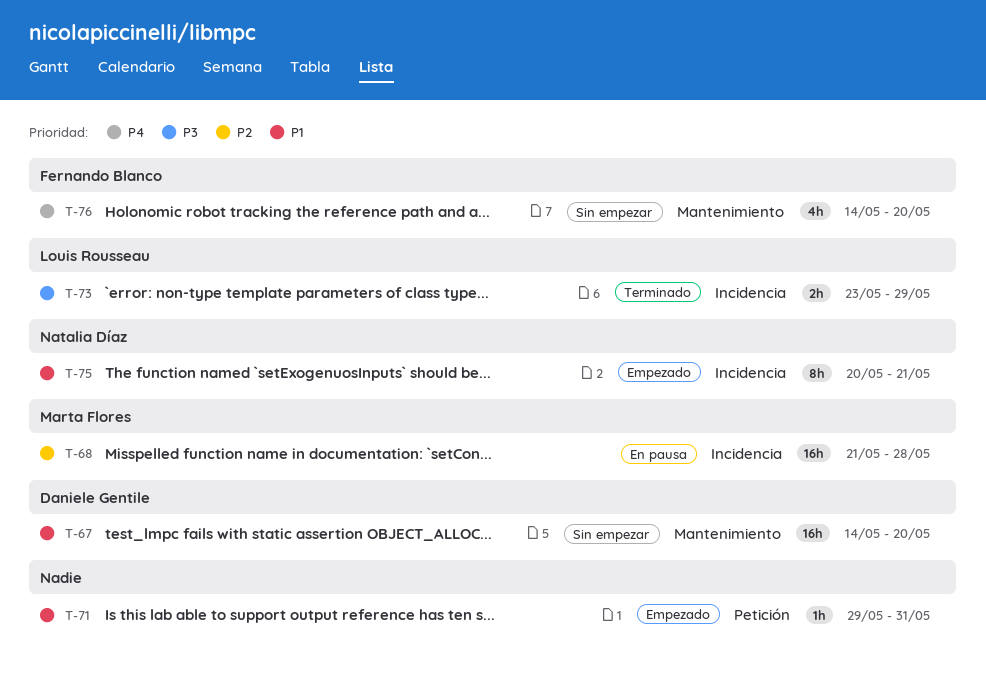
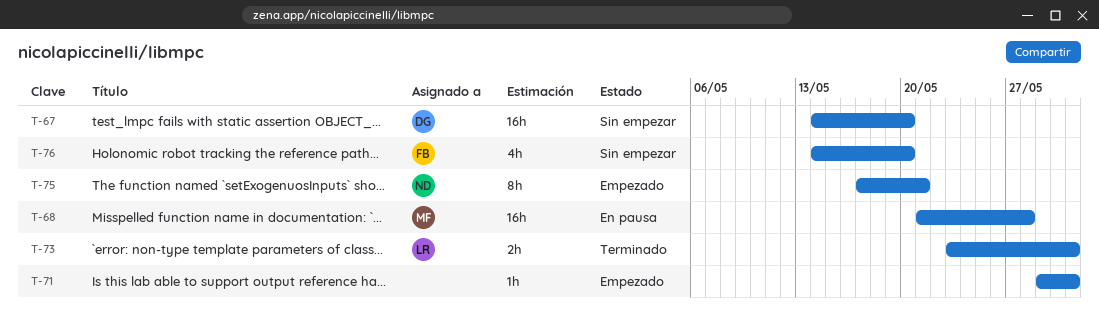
T-73, due: May 29 -> May 31
T-75, start: May 20 -> May 17

